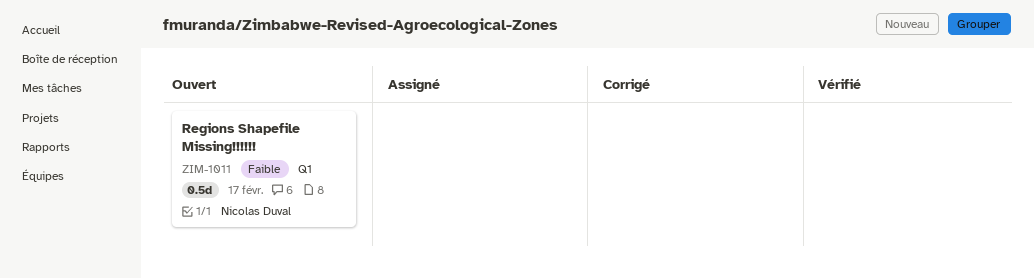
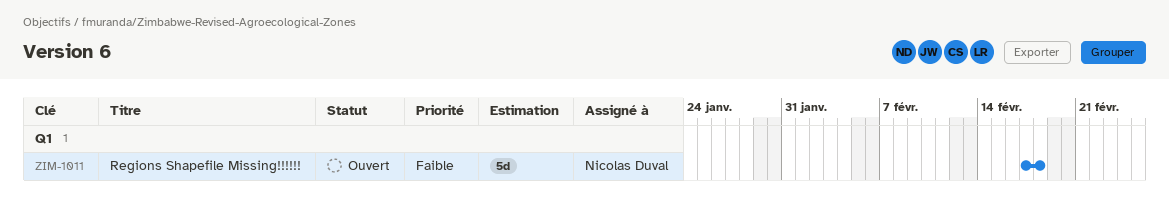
ZIM-1011, estimate: 0.5d -> 5d
ZIM-1011, due: Feb 17 -> Feb 18

